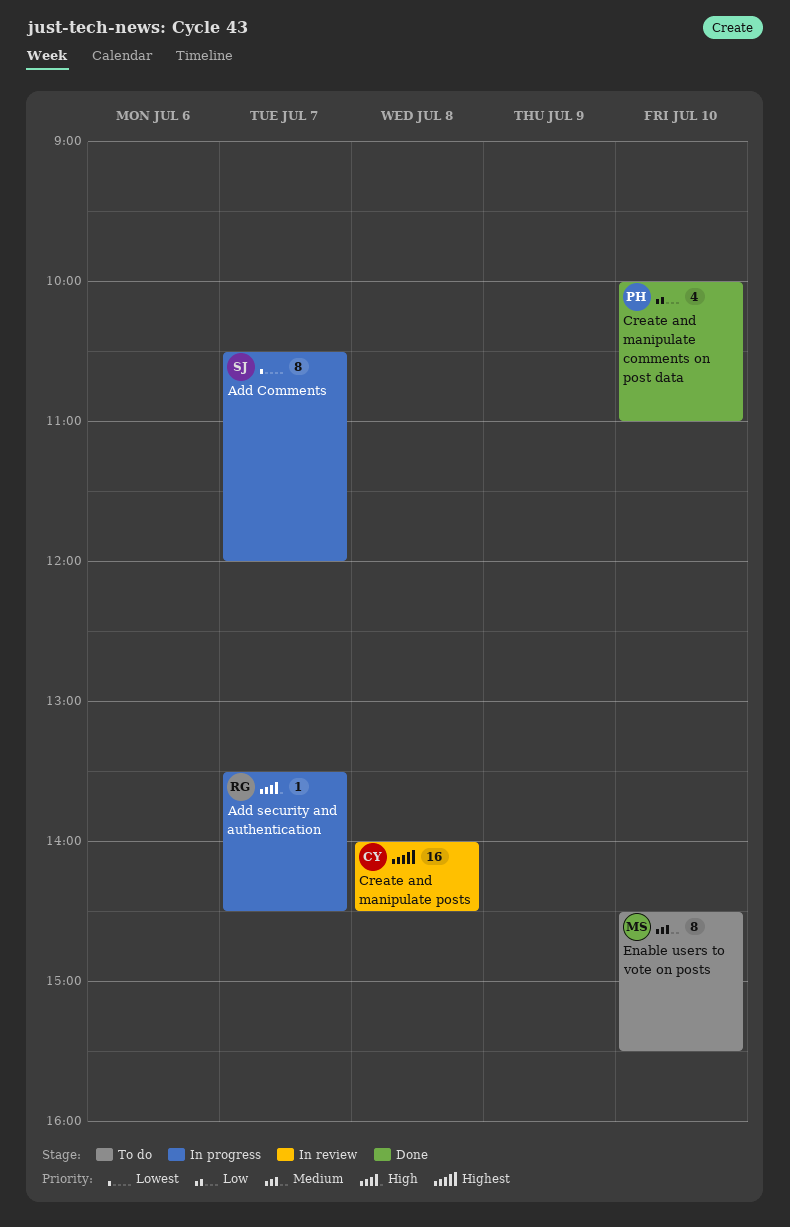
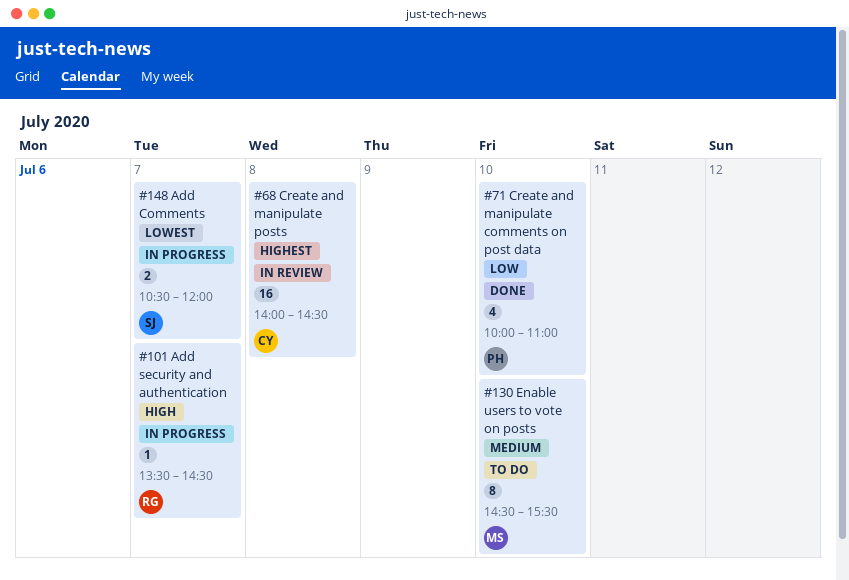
Add Comments, estimate: 8 -> 2

